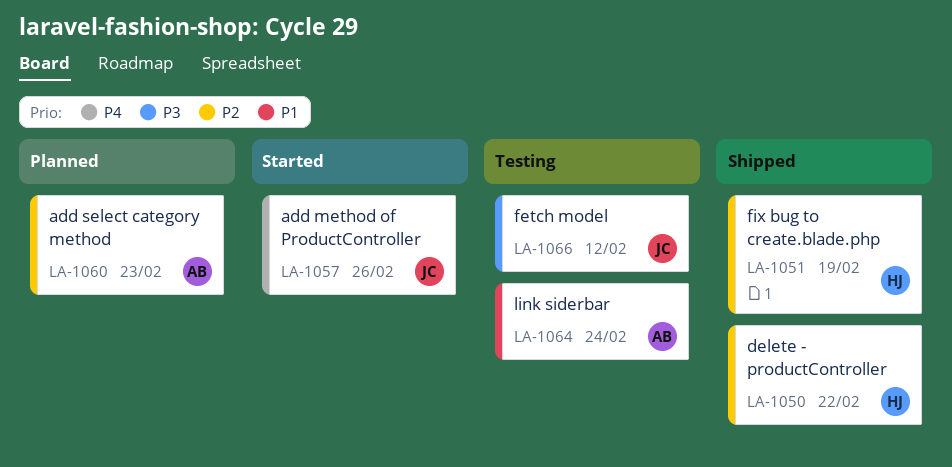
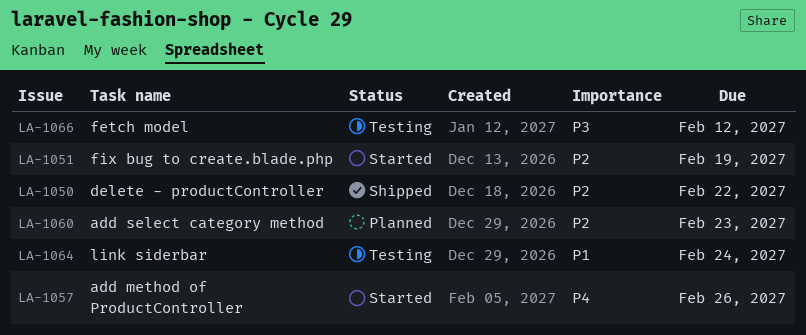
LA-1051, status: Shipped -> Started

